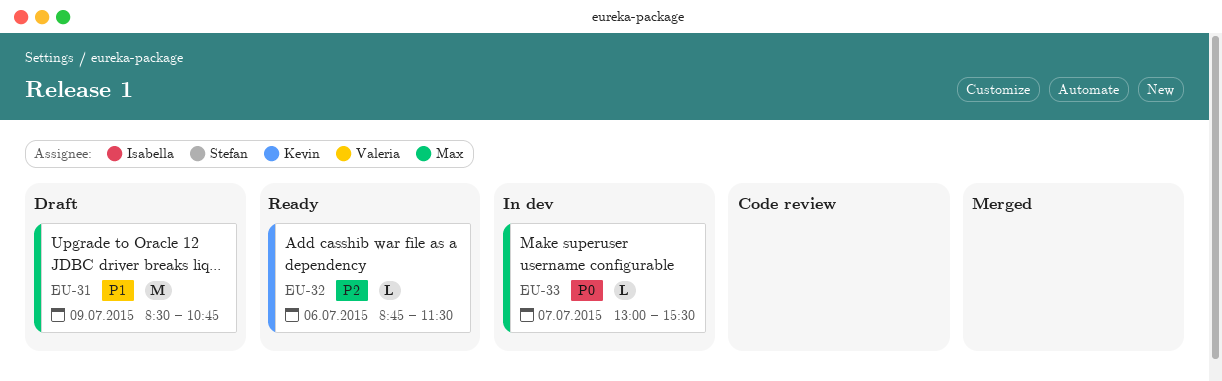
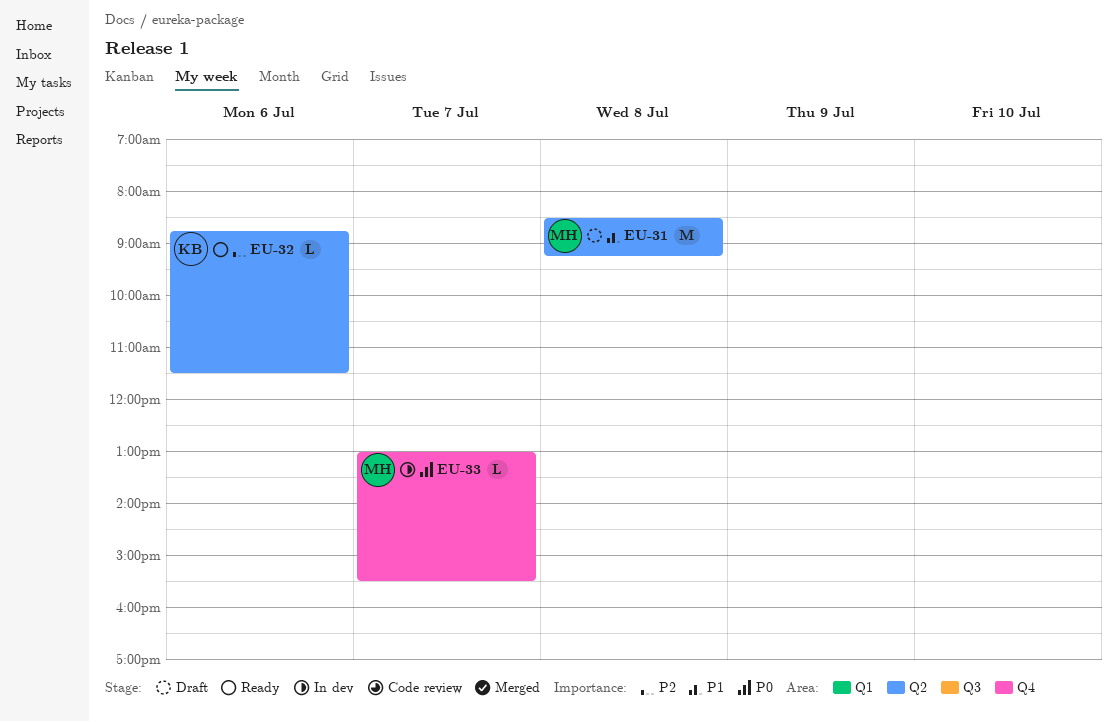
EU-31, day: Jul 9 -> Jul 8
EU-31, ends: 10:45 -> 09:15

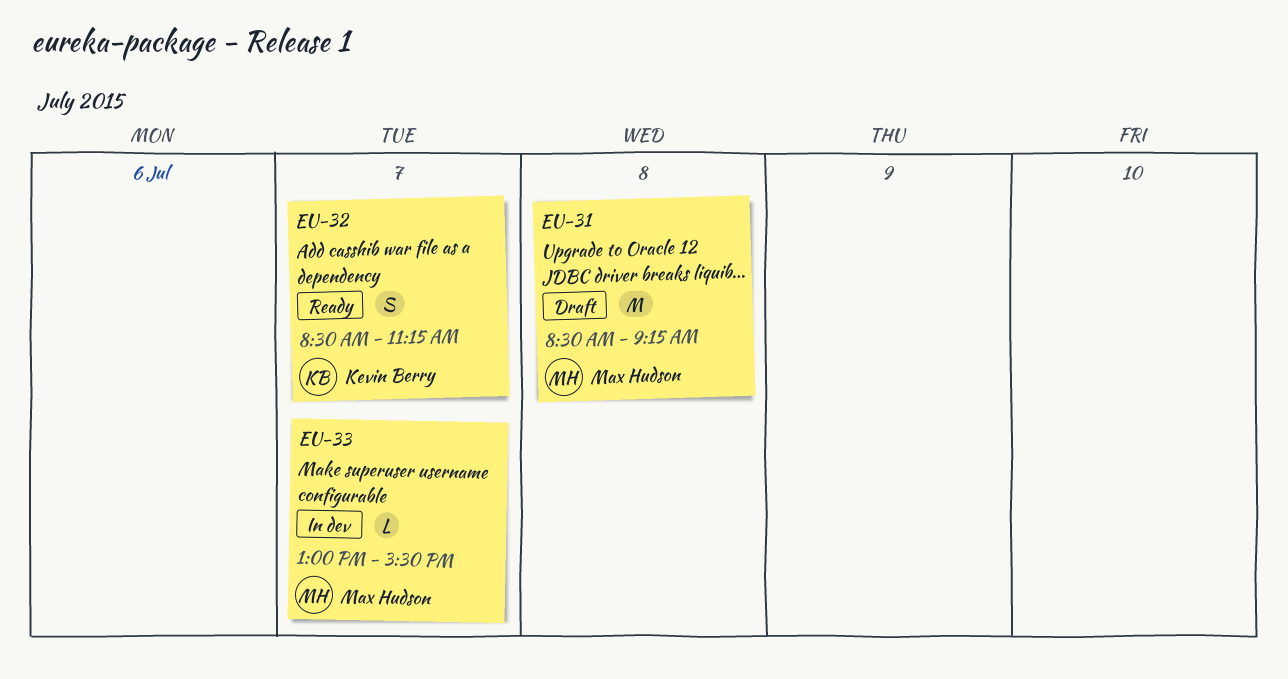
EU-32, estimate: L -> S
EU-32, day: Jul 6 -> Jul 7
EU-32, begins: 08:45 -> 08:30
EU-32, ends: 11:30 -> 11:15

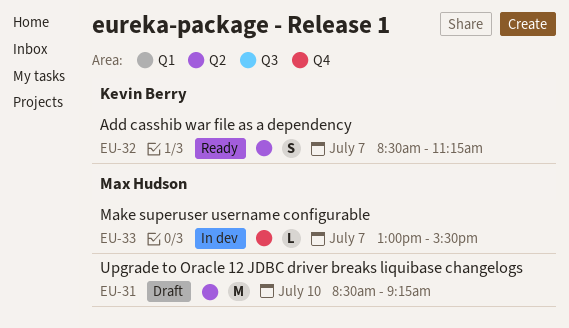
EU-31, day: Jul 8 -> Jul 10

